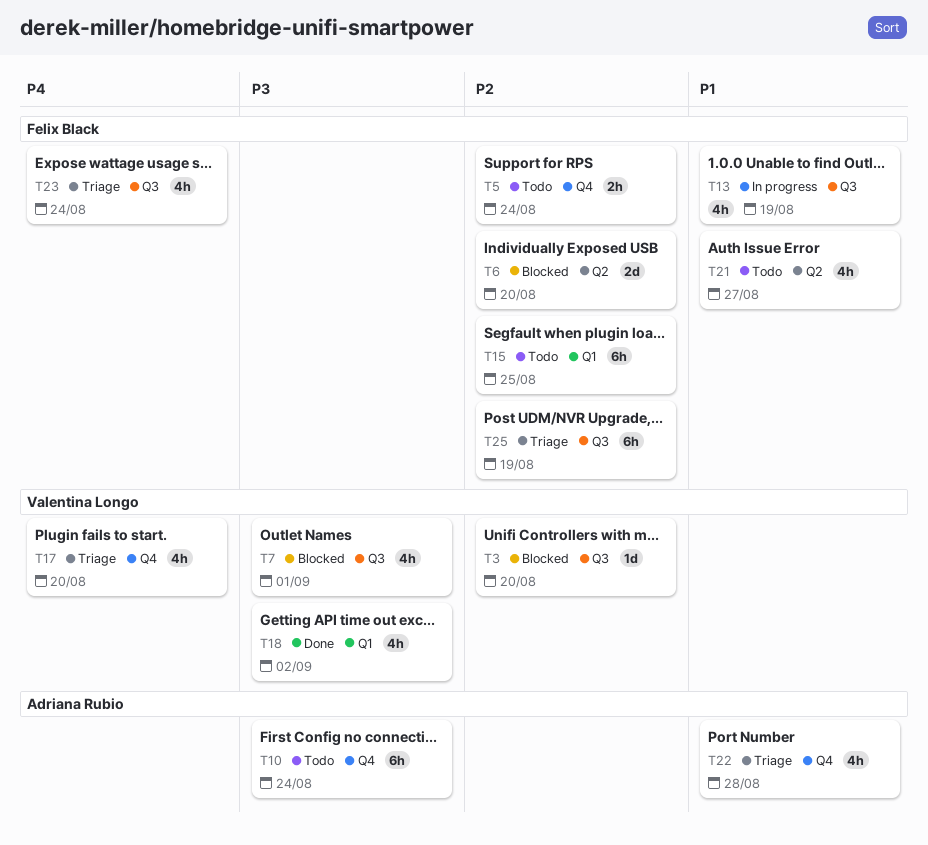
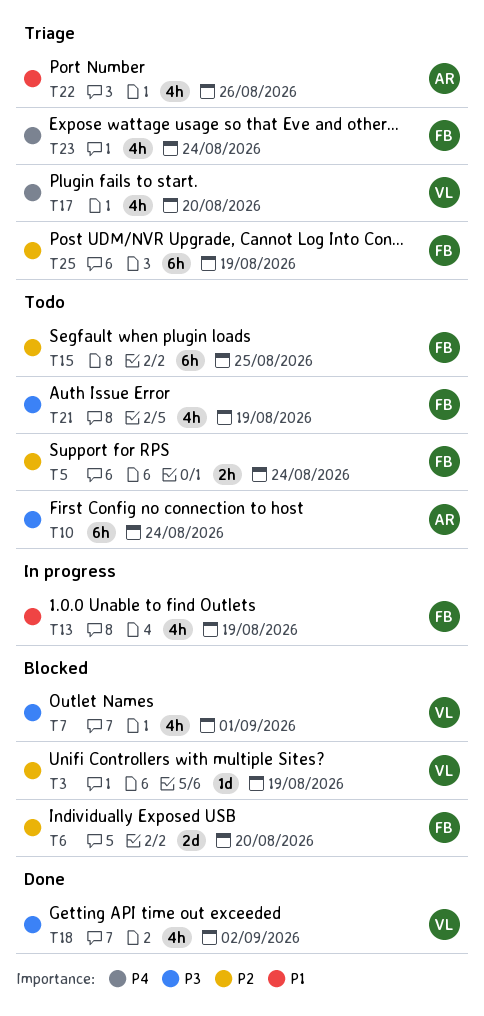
T3, due: Aug 20 -> Aug 19
T21, priority: P1 -> P3
T21, due: Aug 27 -> Aug 19
T22, due: Aug 28 -> Aug 26

